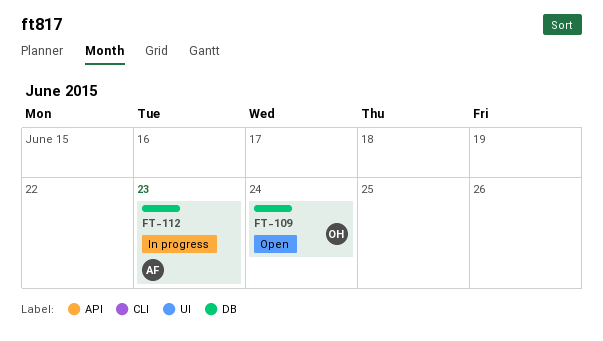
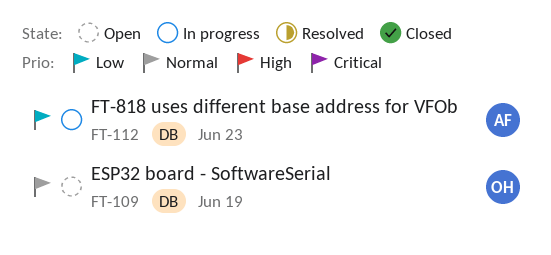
FT-109, due: Jun 24 -> Jun 19

